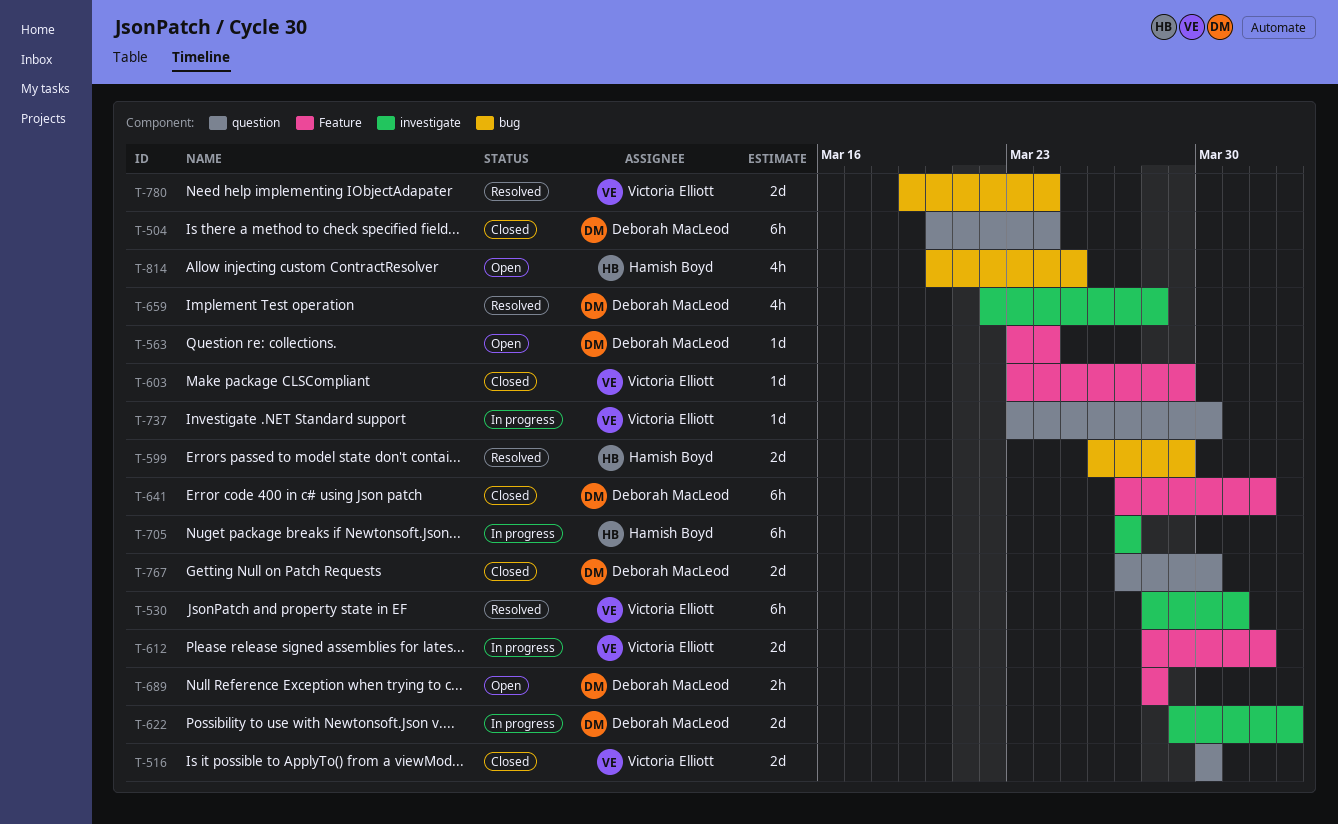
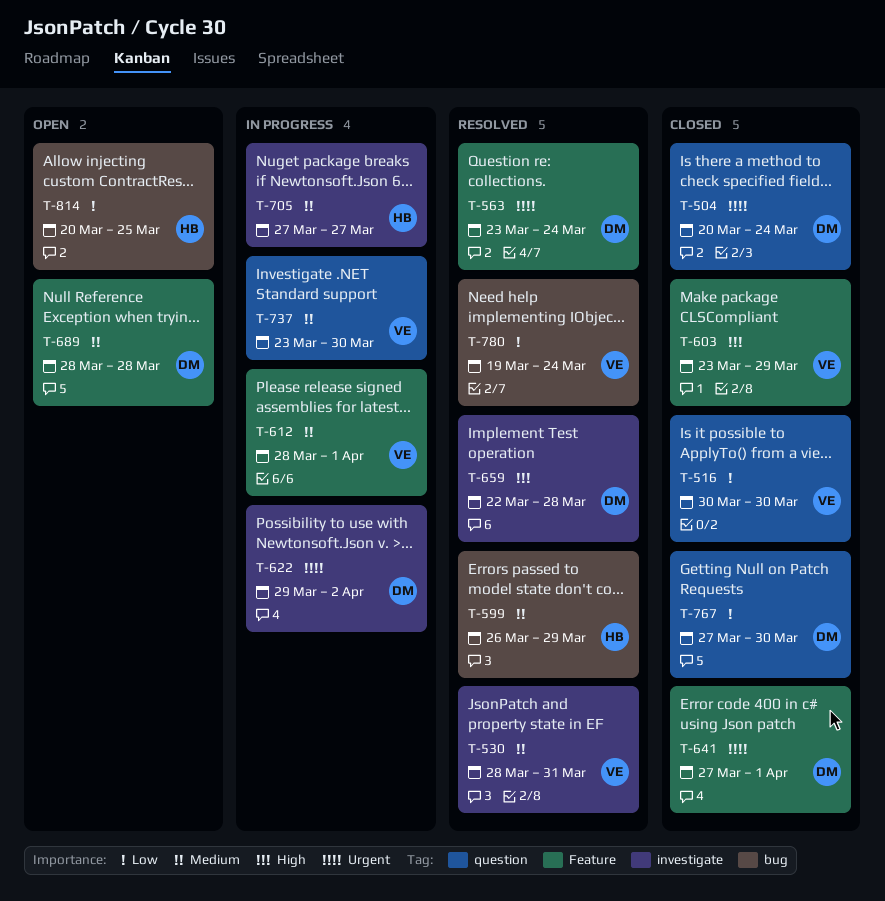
T-563, status: Open -> Resolved

